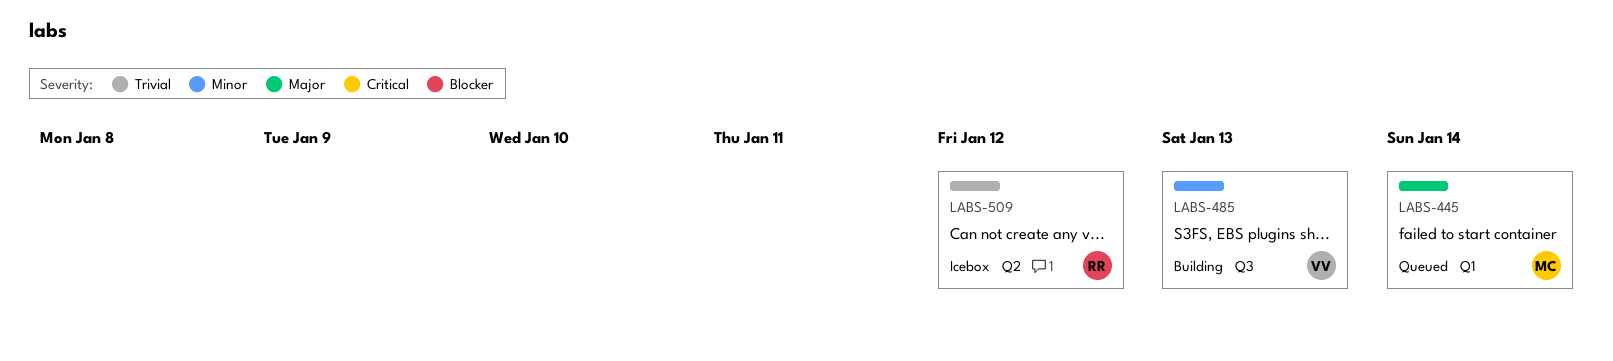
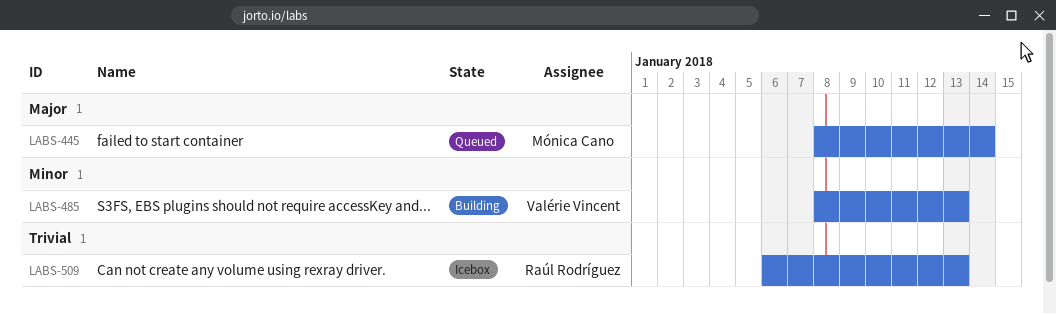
LABS-509, due: Jan 12 -> Jan 13

